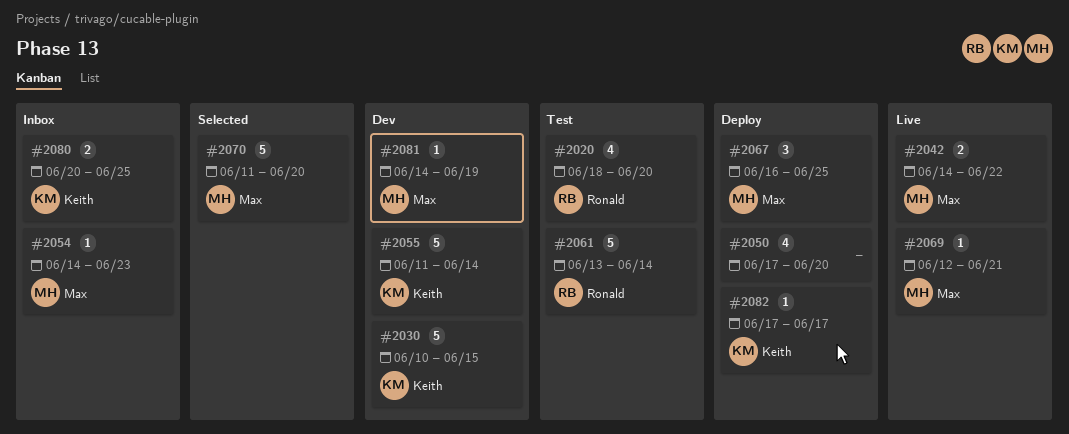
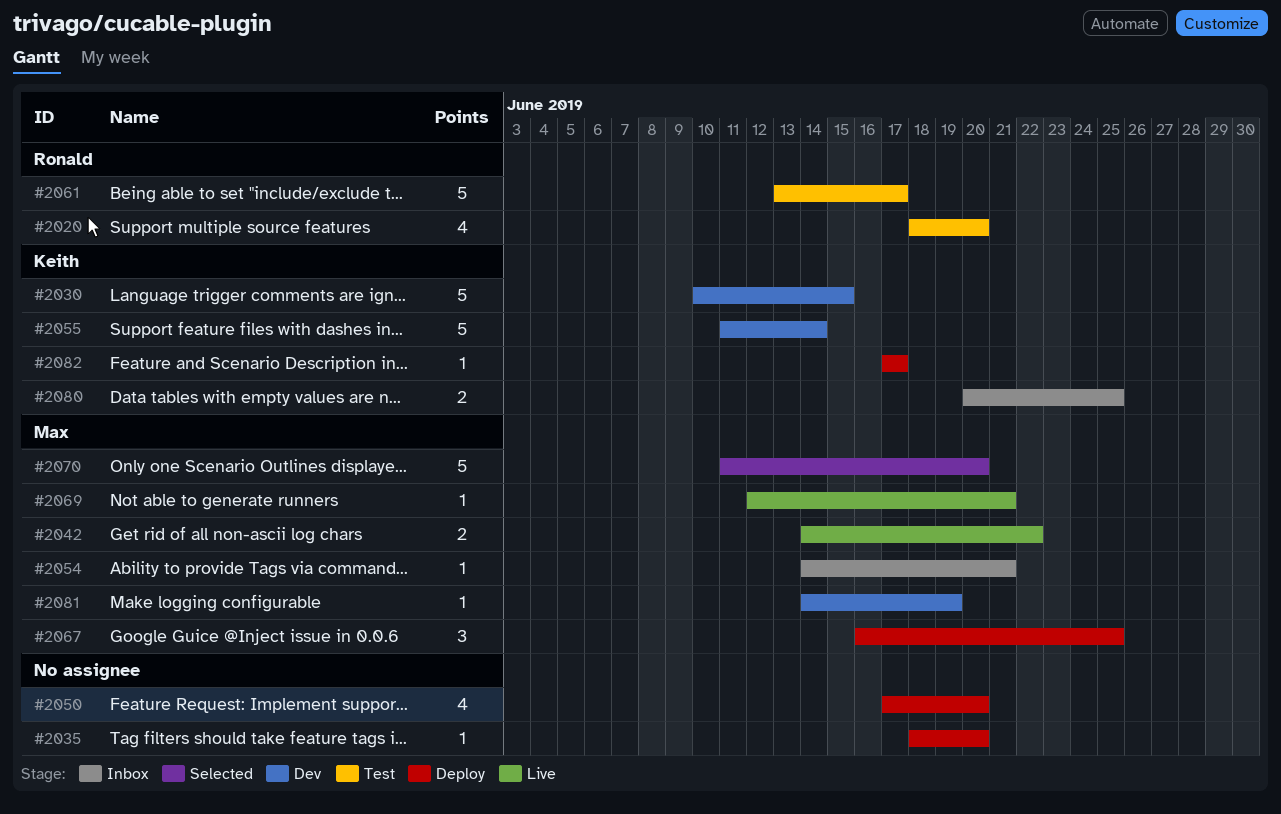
#2035: none -> present
#2054, due: Jun 23 -> Jun 21
#2061, due: Jun 14 -> Jun 17

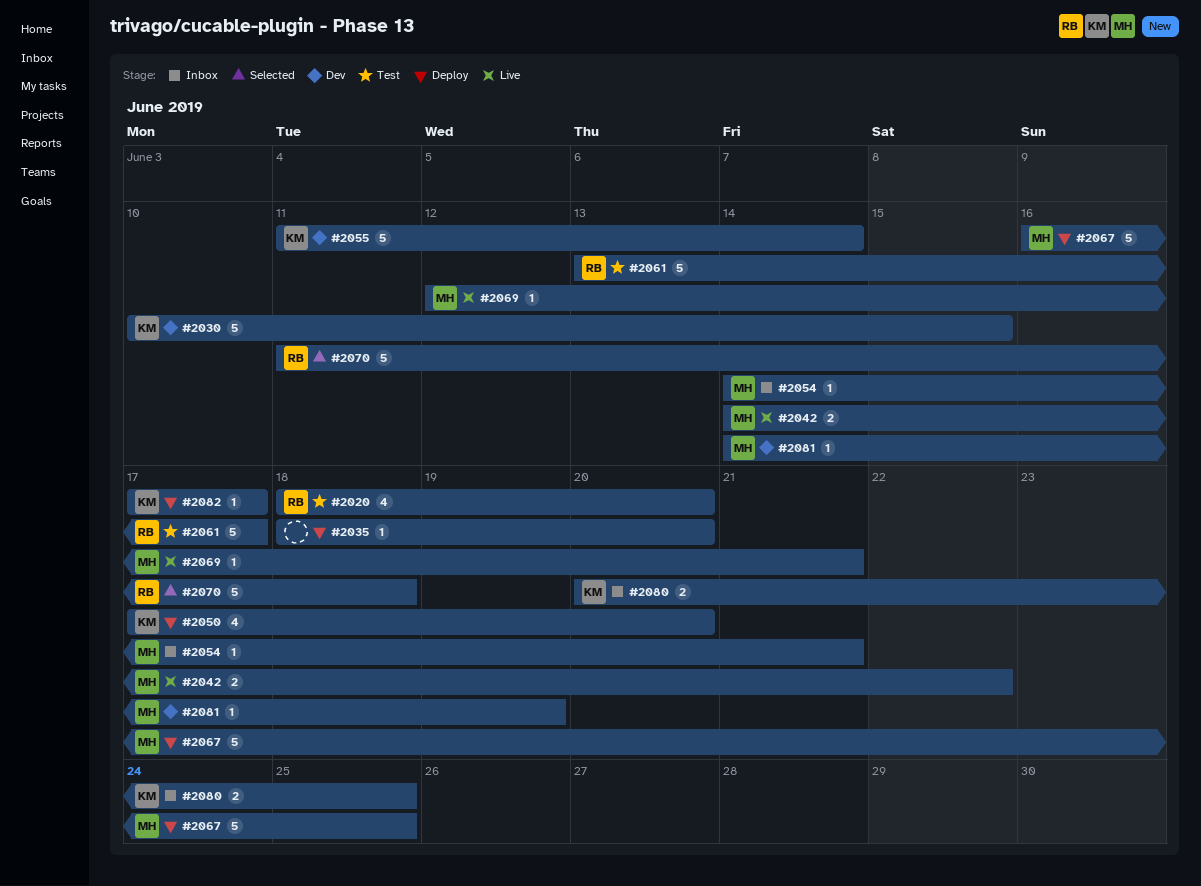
#2050, owner: none -> Keith
#2067, estimate: 3 -> 5
#2070, owner: Max -> Ronald
#2070, due: Jun 20 -> Jun 18

